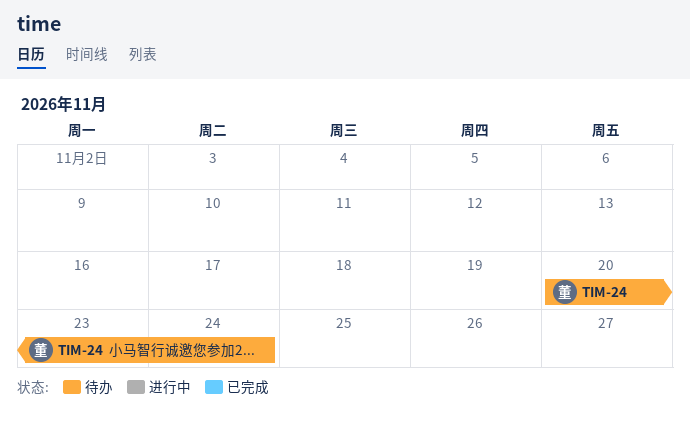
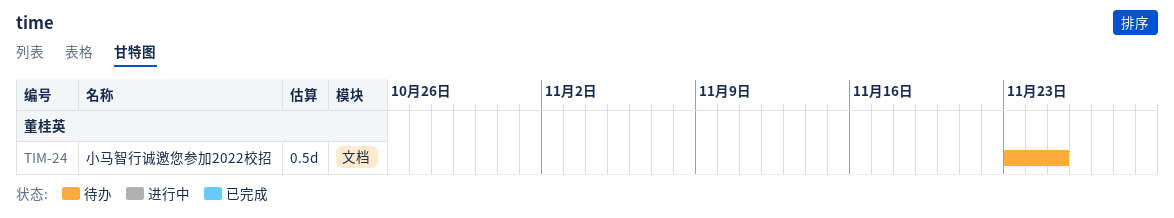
TIM-24, start: Nov 20 -> Nov 23
TIM-24, due: Nov 24 -> Nov 25

